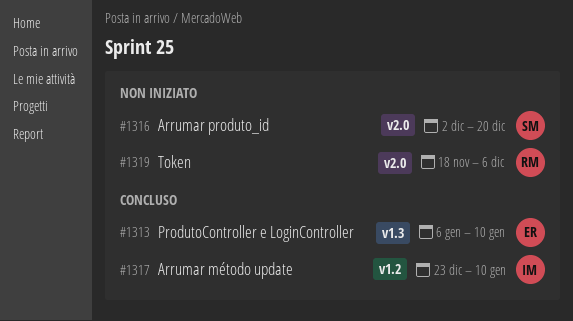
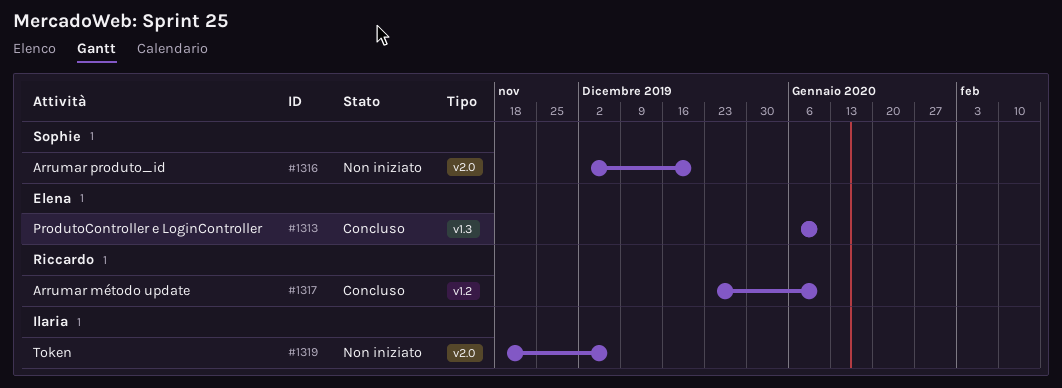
#1317, owner: Ilaria -> Riccardo
#1319, owner: Riccardo -> Ilaria

